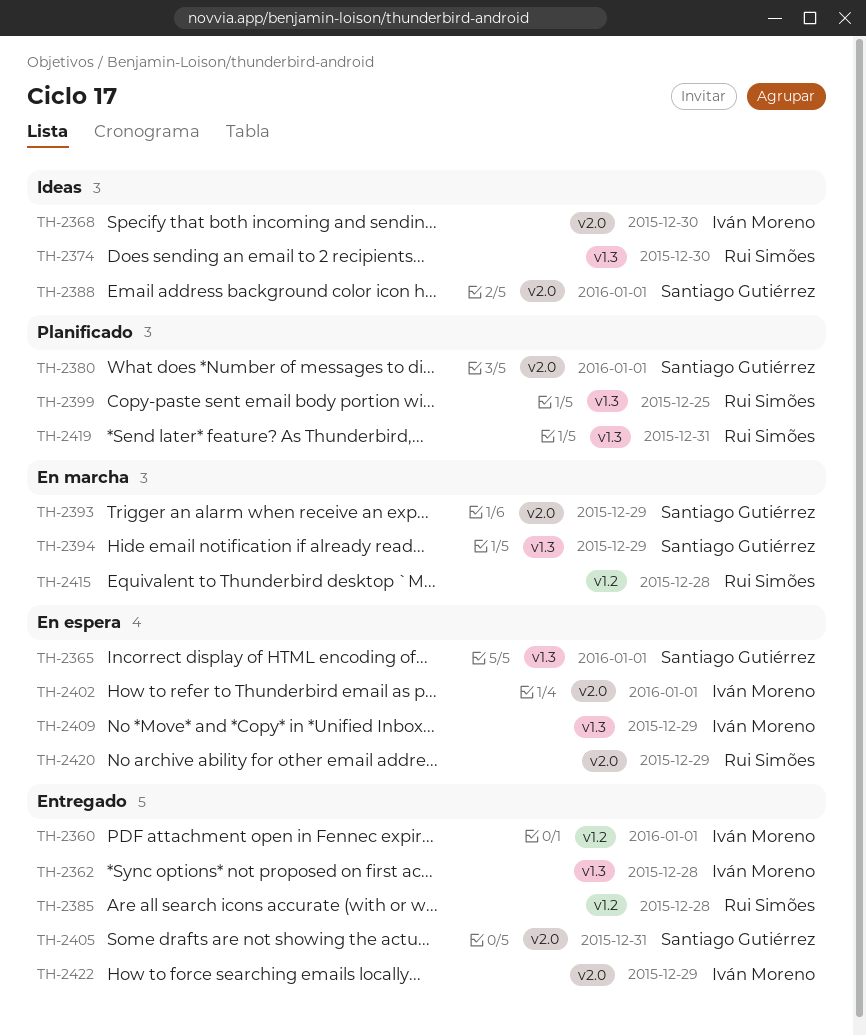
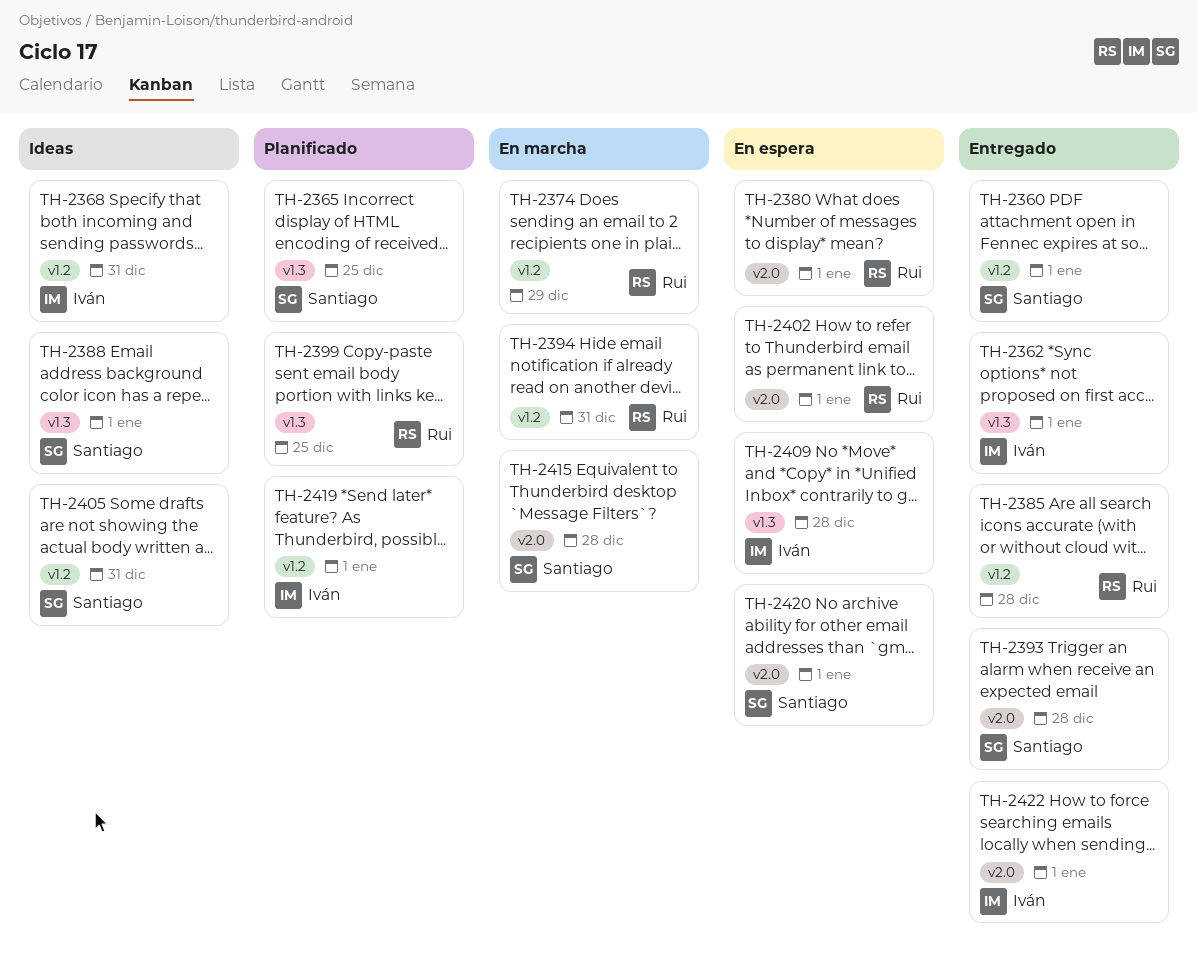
TH-2360, owner: Iván Moreno -> Santiago Gutiérrez
TH-2362, due: Dec 28 -> Jan 1
TH-2365, status: En espera -> Planificado
TH-2365, due: Jan 1 -> Dec 25
TH-2368, label: v2.0 -> v1.2
TH-2368, due: Dec 30 -> Dec 31
TH-2374, status: Ideas -> En marcha
TH-2374, label: v1.3 -> v1.2
TH-2374, due: Dec 30 -> Dec 29
TH-2380, status: Planificado -> En espera
TH-2380, owner: Santiago Gutiérrez -> Rui Simões
TH-2388, label: v2.0 -> v1.3
TH-2393, status: En marcha -> Entregado
TH-2393, due: Dec 29 -> Dec 28
TH-2394, owner: Santiago Gutiérrez -> Rui Simões
TH-2394, label: v1.3 -> v1.2
TH-2394, due: Dec 29 -> Dec 31
TH-2402, owner: Iván Moreno -> Rui Simões
TH-2405, status: Entregado -> Ideas
TH-2405, label: v2.0 -> v1.2
TH-2409, due: Dec 29 -> Dec 28
TH-2415, owner: Rui Simões -> Santiago Gutiérrez
TH-2415, label: v1.2 -> v2.0
TH-2419, owner: Rui Simões -> Iván Moreno
TH-2419, label: v1.3 -> v1.2
TH-2419, due: Dec 31 -> Jan 1
TH-2420, owner: Rui Simões -> Santiago Gutiérrez
TH-2420, due: Dec 29 -> Jan 1
TH-2422, due: Dec 29 -> Jan 1

